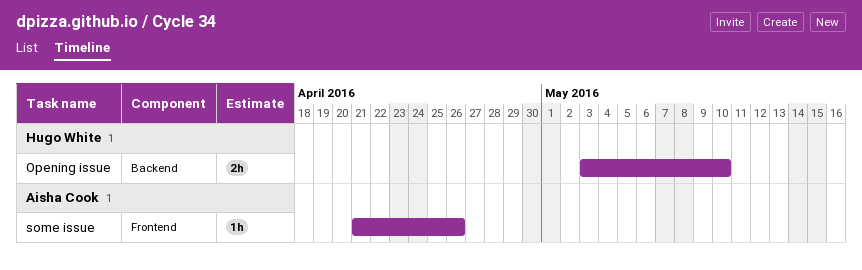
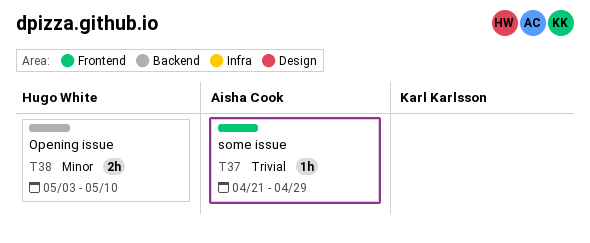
some issue, due: Apr 26 -> Apr 29

